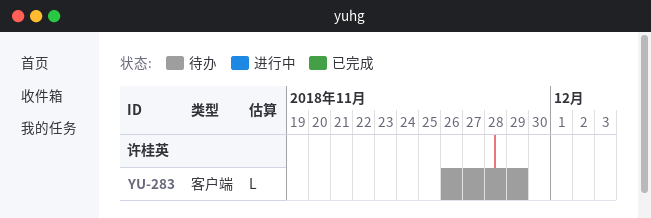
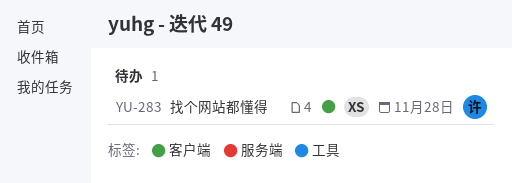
YU-283, estimate: L -> XS
YU-283, due: Nov 29 -> Nov 28

